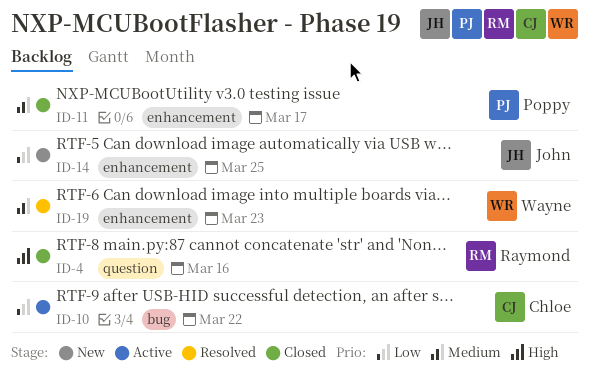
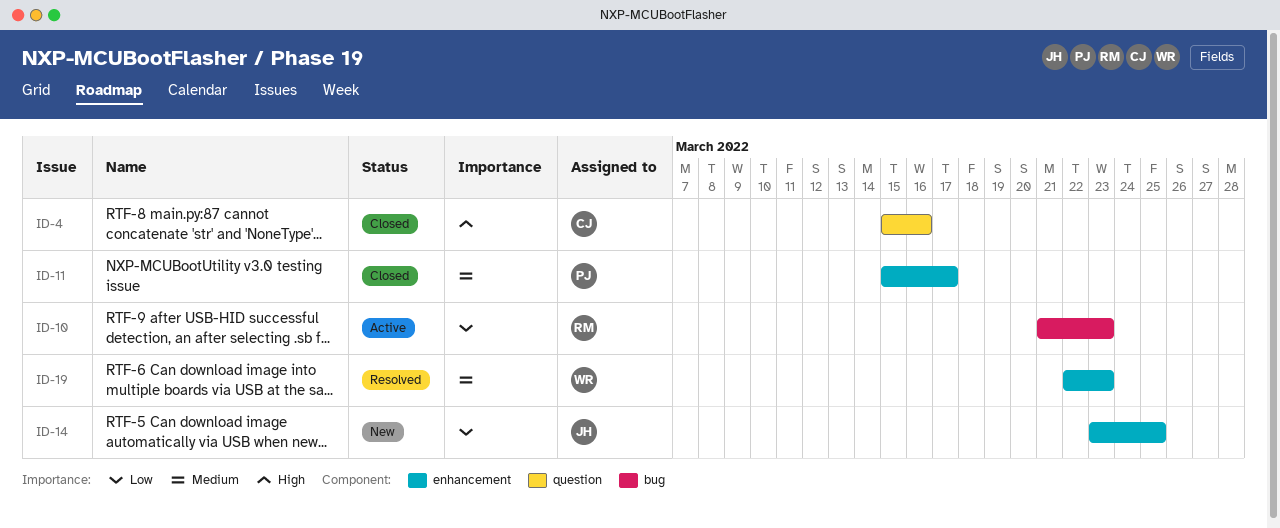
ID-4, owner: Raymond -> Chloe
ID-10, owner: Chloe -> Raymond
ID-10, due: Mar 22 -> Mar 23

